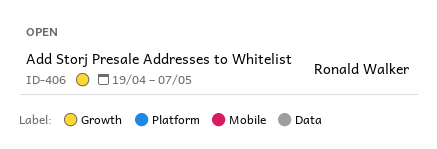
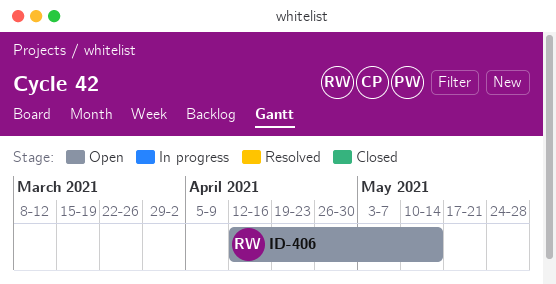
ID-406, start: Apr 19 -> Apr 12
ID-406, due: May 7 -> May 14

